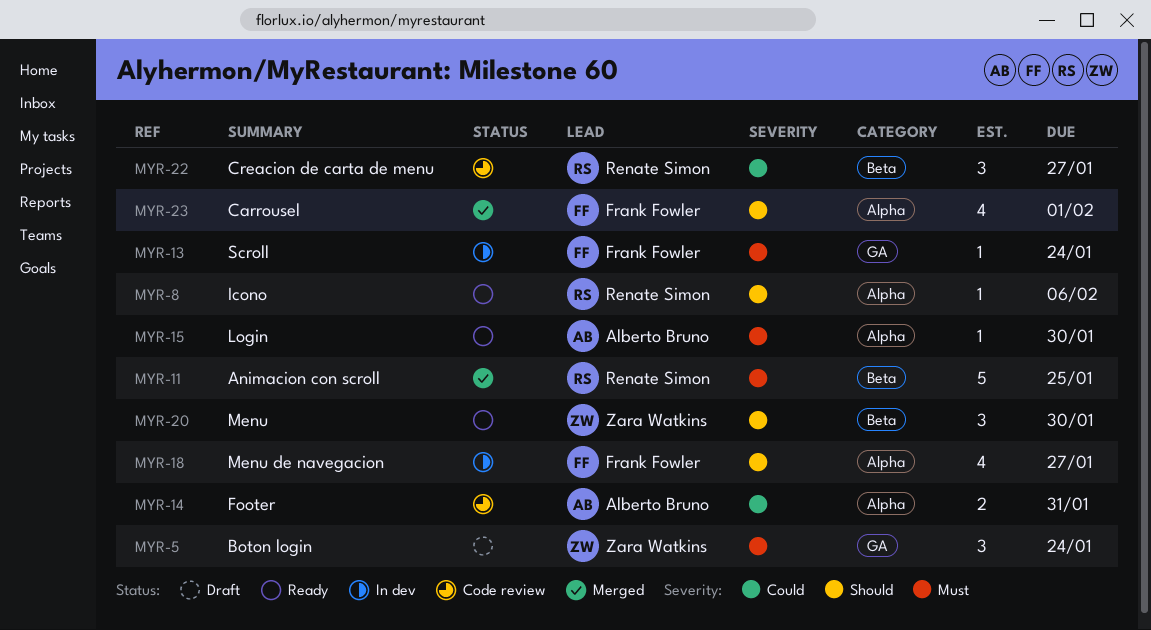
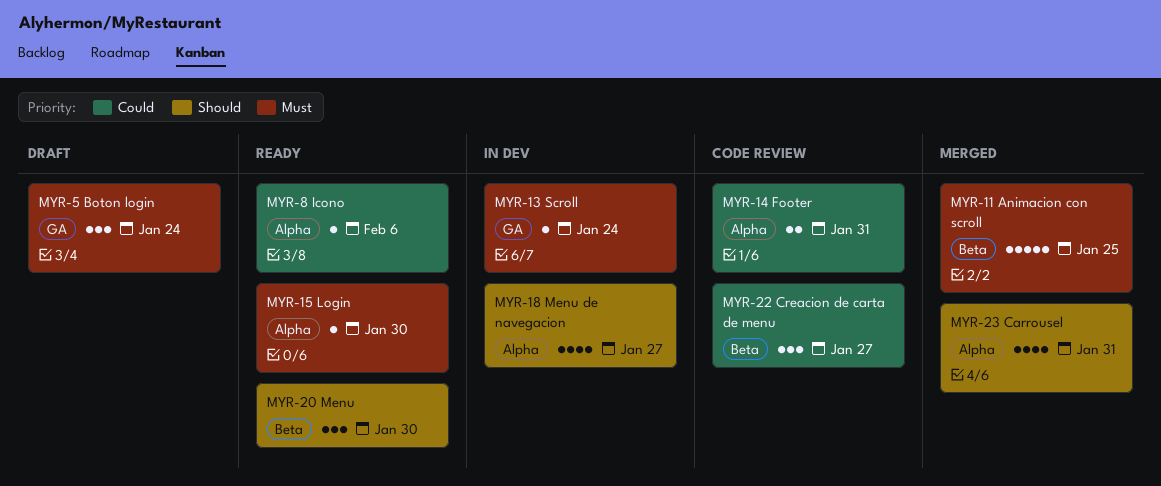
MYR-8, priority: Should -> Could
MYR-23, due: Feb 1 -> Jan 31

